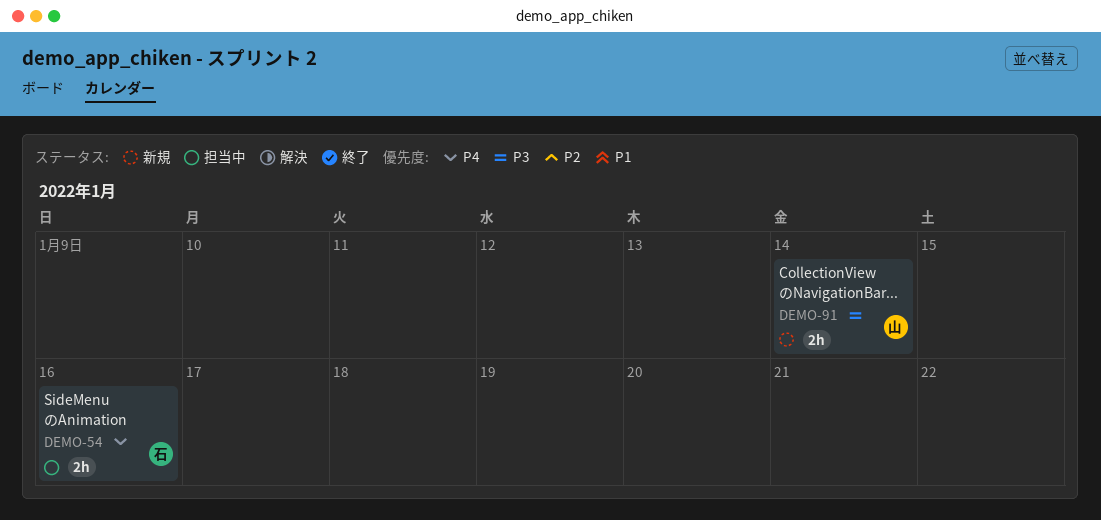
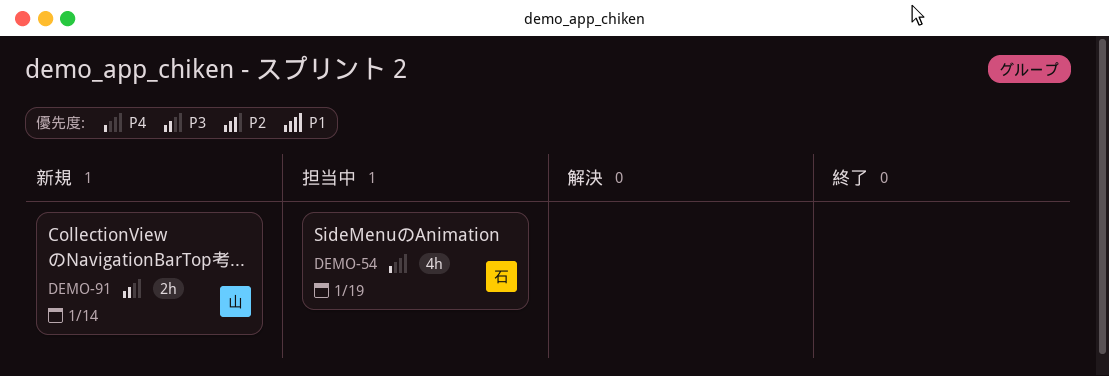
DEMO-54, estimate: 2h -> 4h
DEMO-54, due: Jan 16 -> Jan 19

